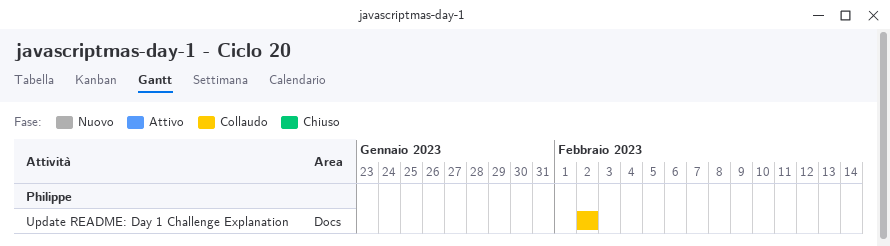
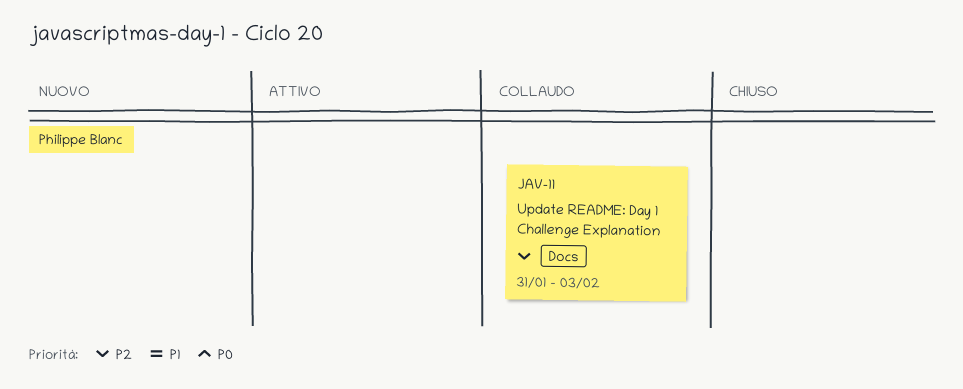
Update README: Day 1 Challenge Explanation, start: Feb 2 -> Jan 31
Update README: Day 1 Challenge Explanation, due: Feb 2 -> Feb 3

